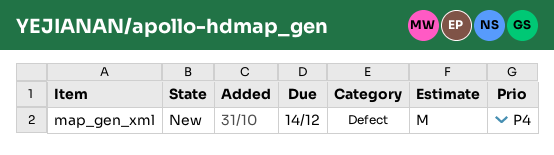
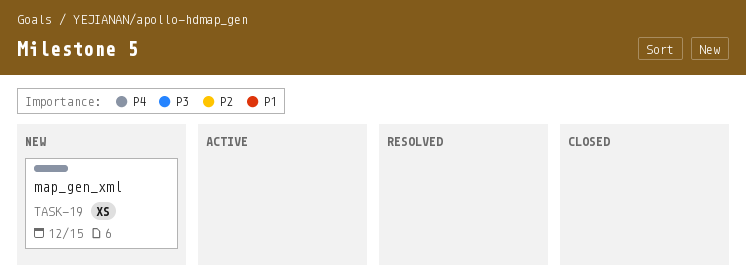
map_gen_xml, estimate: M -> XS
map_gen_xml, due: Dec 14 -> Dec 15

